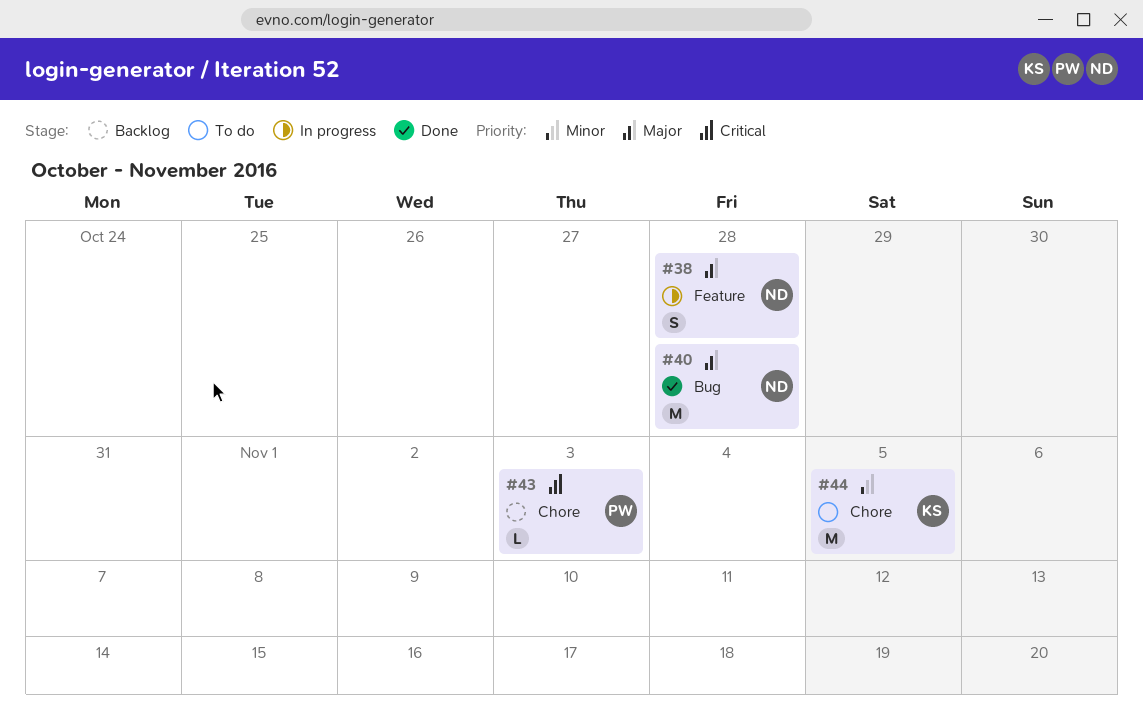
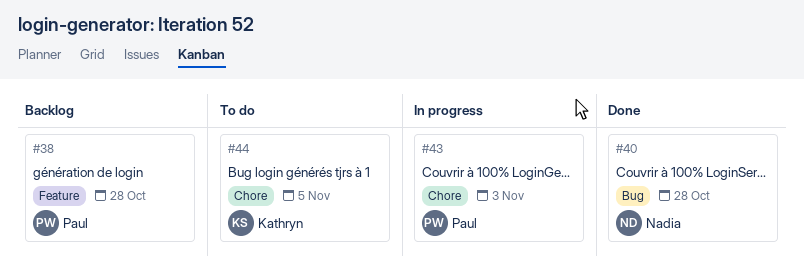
#38, status: In progress -> Backlog
#38, owner: Nadia -> Paul
#43, status: Backlog -> In progress

